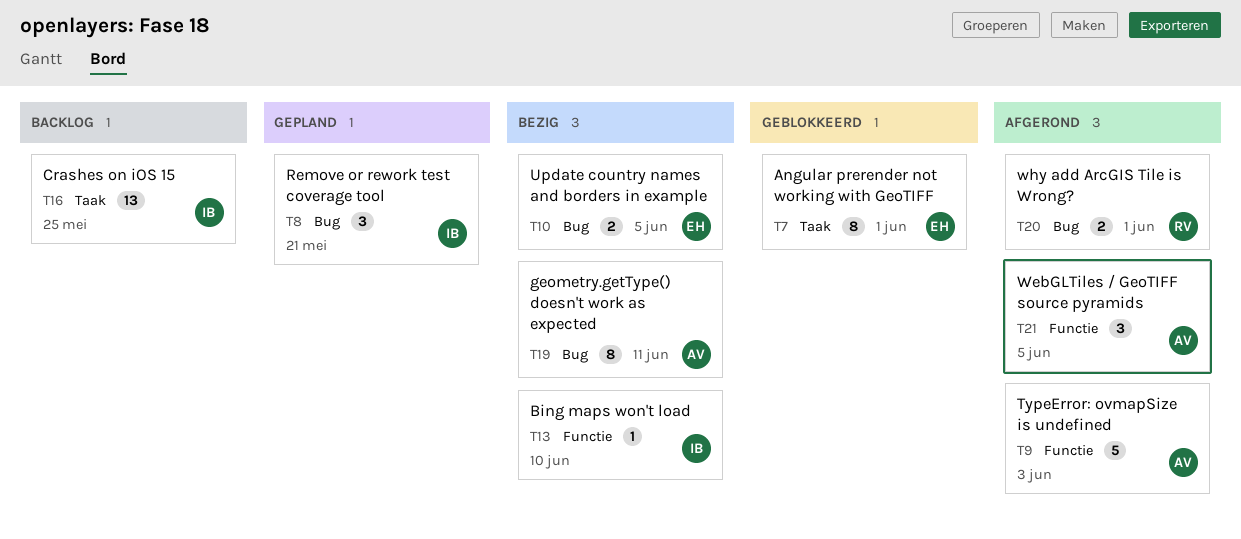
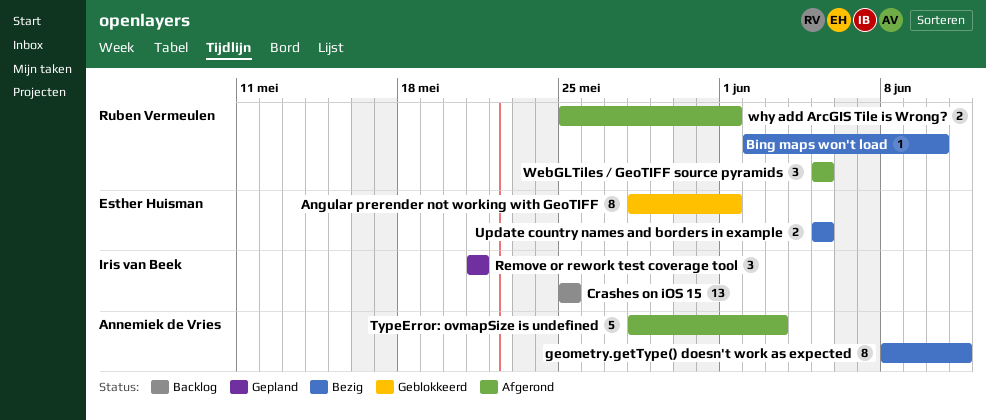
Bing maps won't load, owner: Iris van Beek -> Ruben Vermeulen
WebGLTiles / GeoTIFF source pyramids, owner: Annemiek de Vries -> Ruben Vermeulen

